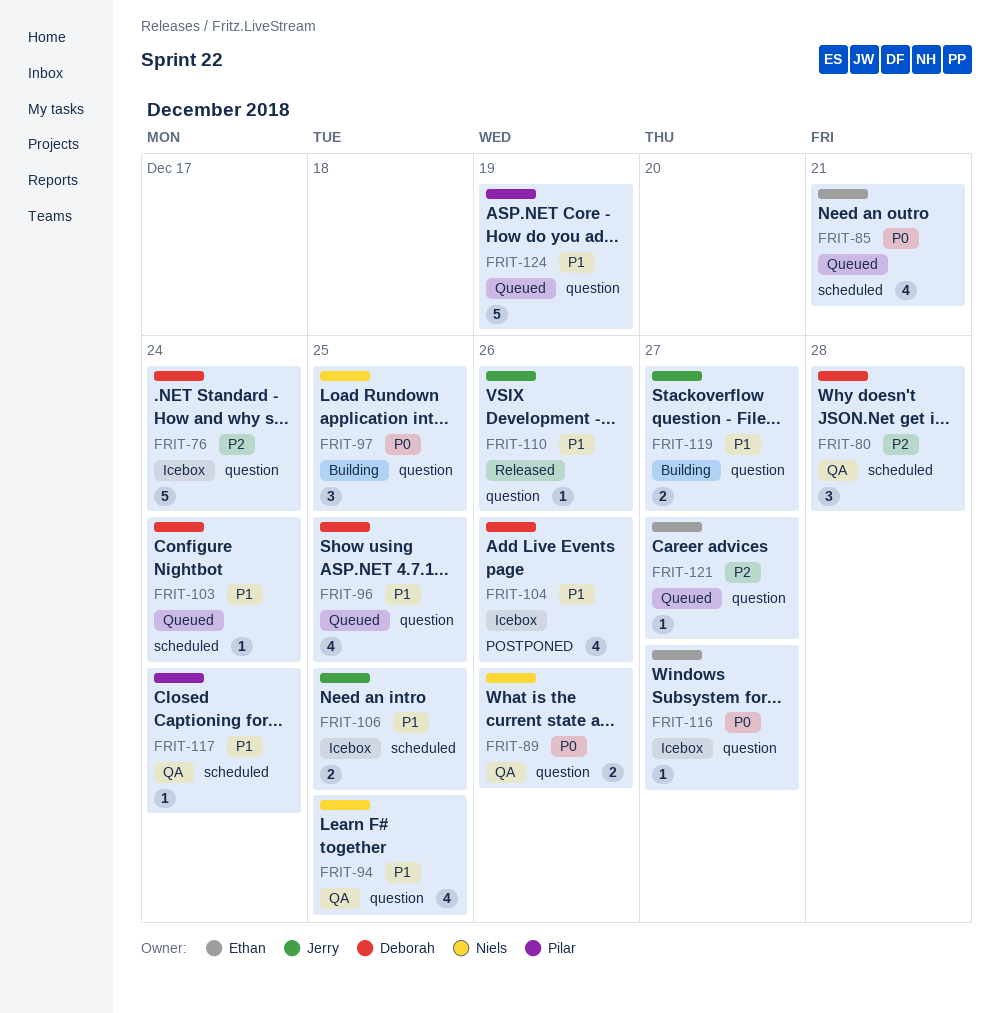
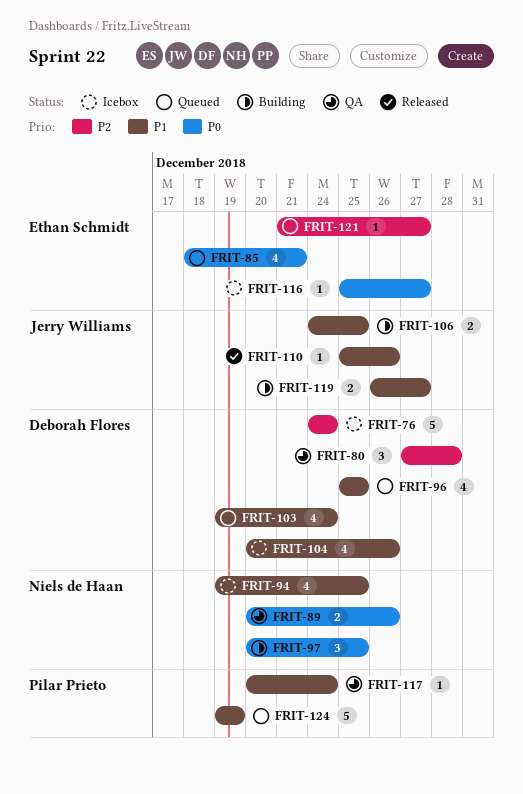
FRIT-94, status: QA -> Icebox
FRIT-103, estimate: 1 -> 4
FRIT-106, status: Icebox -> Building

